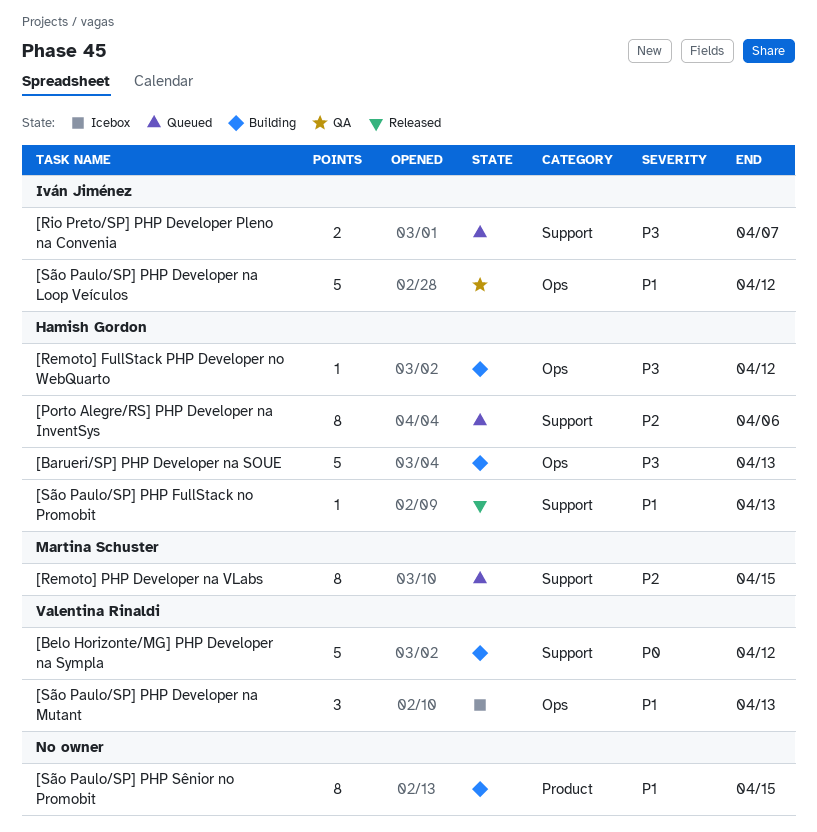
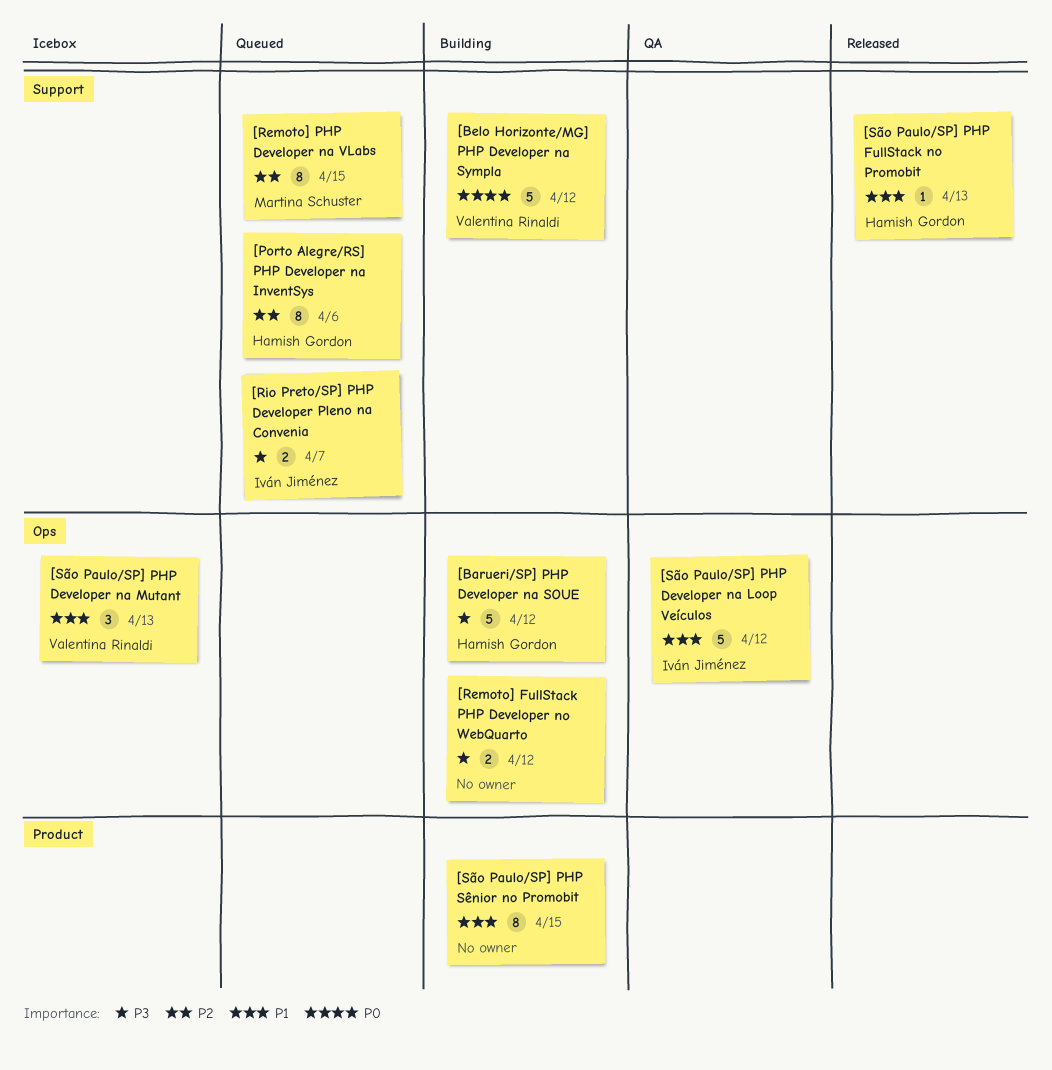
[Barueri/SP] PHP Developer na SOUE, due: Apr 13 -> Apr 12
[Remoto] FullStack PHP Developer no WebQuarto, owner: Hamish Gordon -> none
[Remoto] FullStack PHP Developer no WebQuarto, estimate: 1 -> 2

